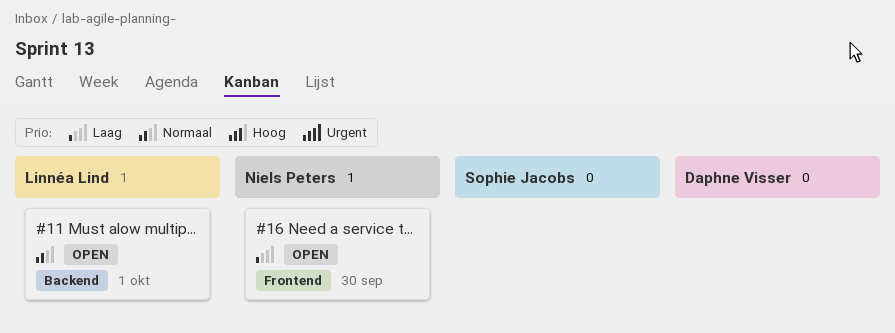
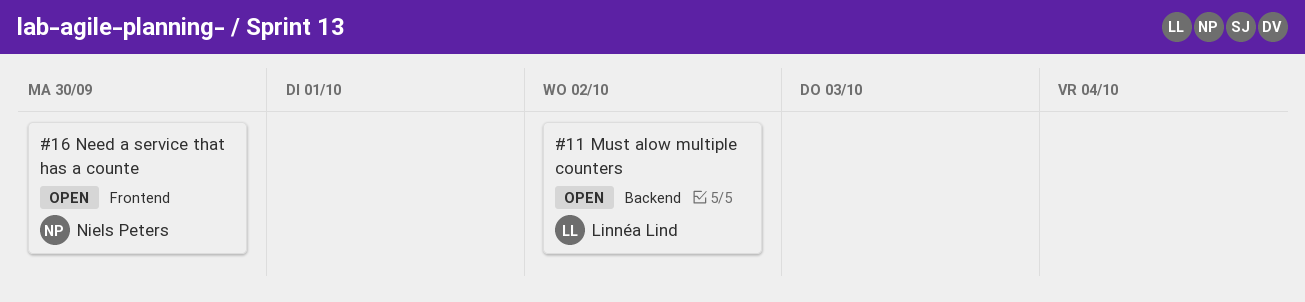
#11, due: Oct 1 -> Oct 2

